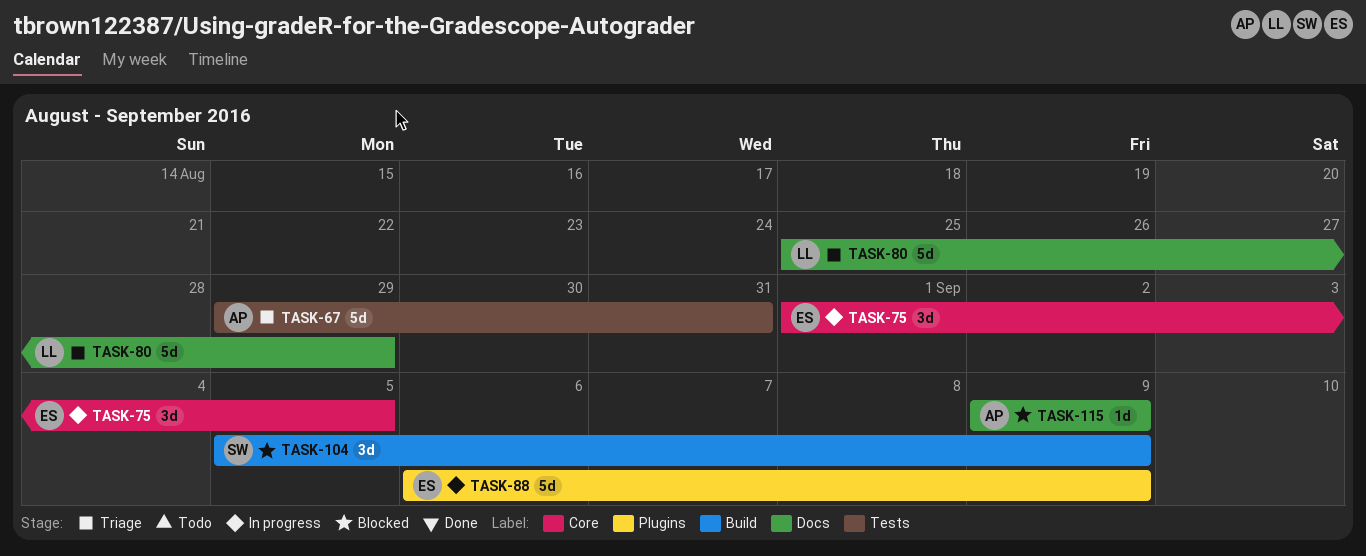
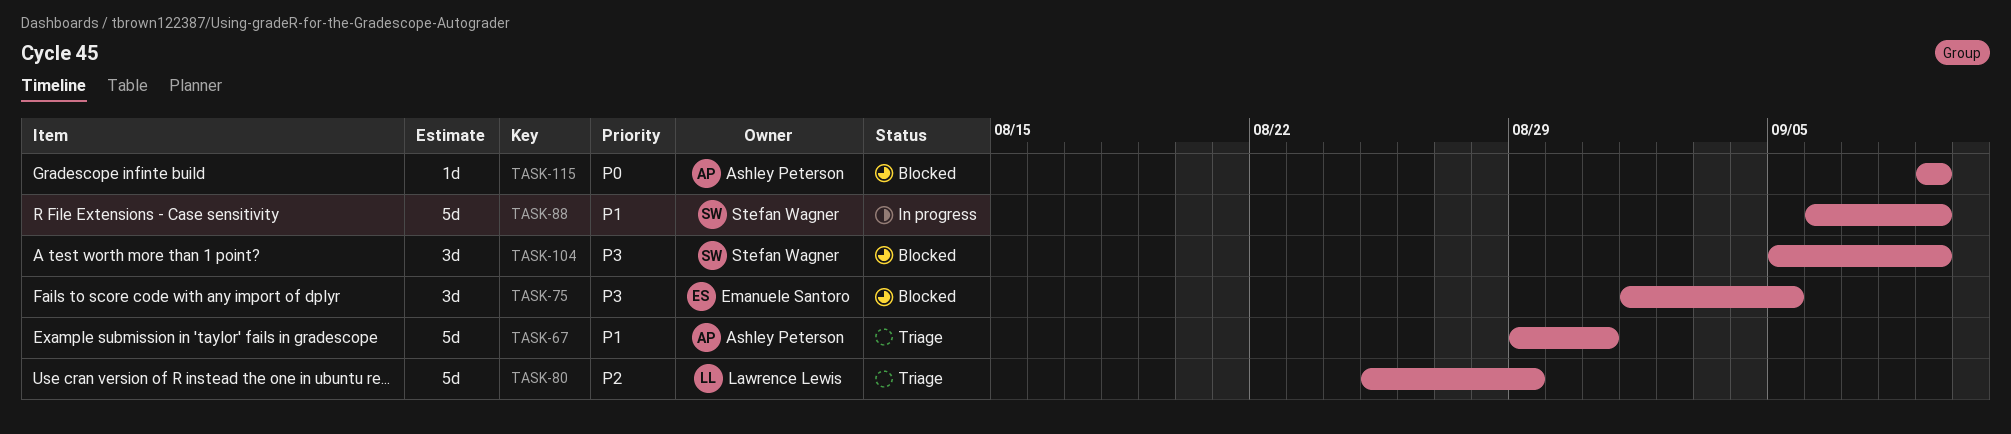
TASK-75, status: In progress -> Blocked
TASK-88, owner: Emanuele Santoro -> Stefan Wagner

